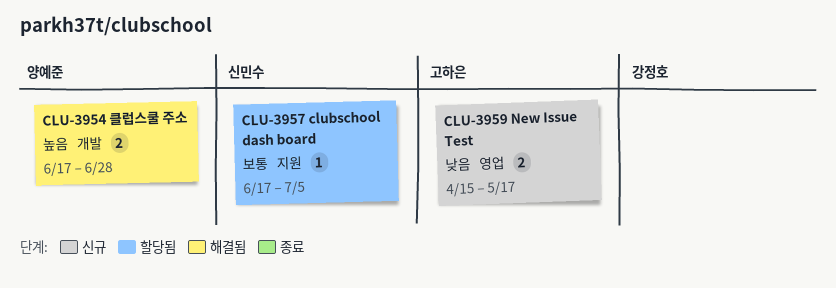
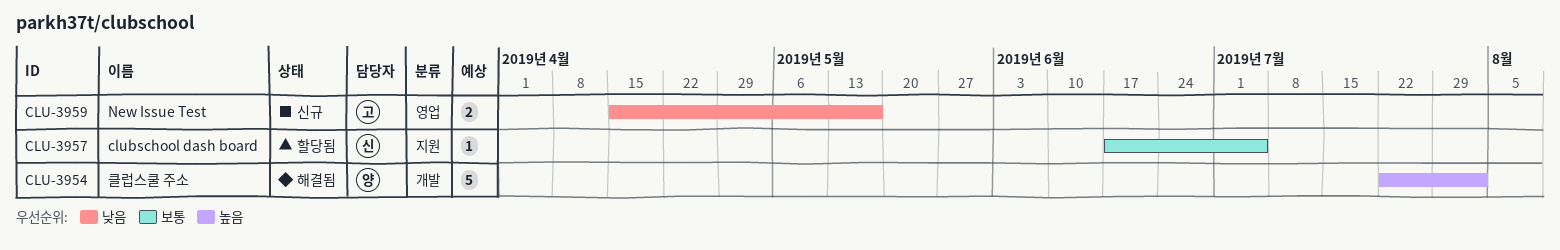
CLU-3954, estimate: 2 -> 5
CLU-3954, start: Jun 17 -> Jul 22
CLU-3954, due: Jun 28 -> Aug 2

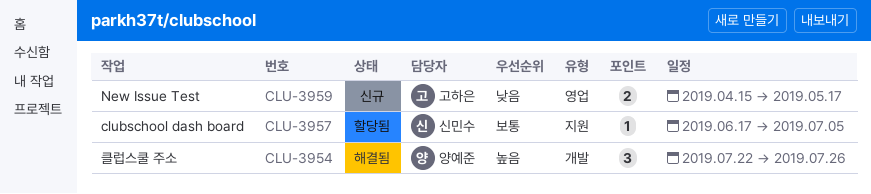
CLU-3954, estimate: 5 -> 3
CLU-3954, due: Aug 2 -> Jul 26

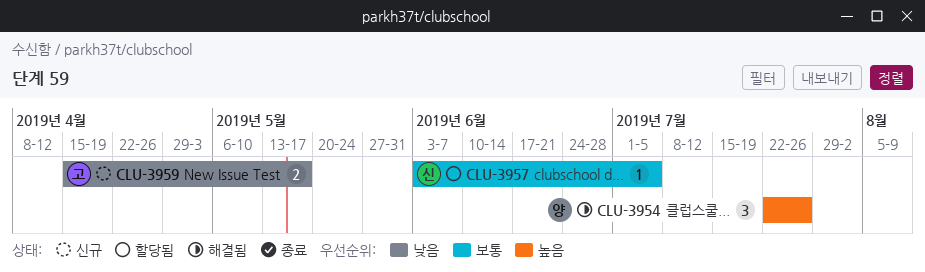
CLU-3957, start: Jun 17 -> Jun 3

